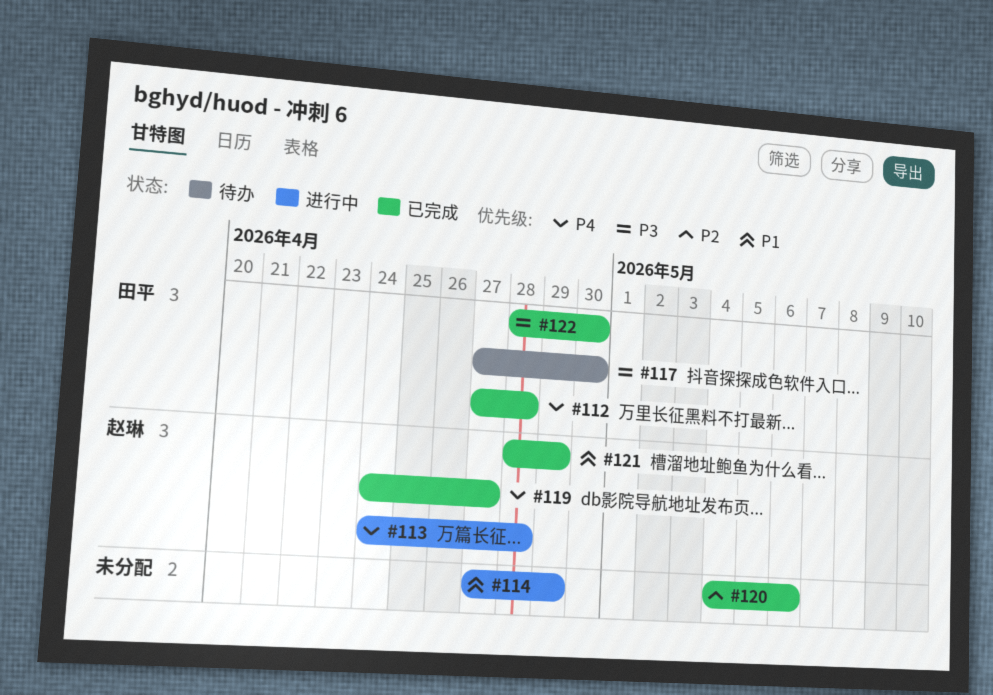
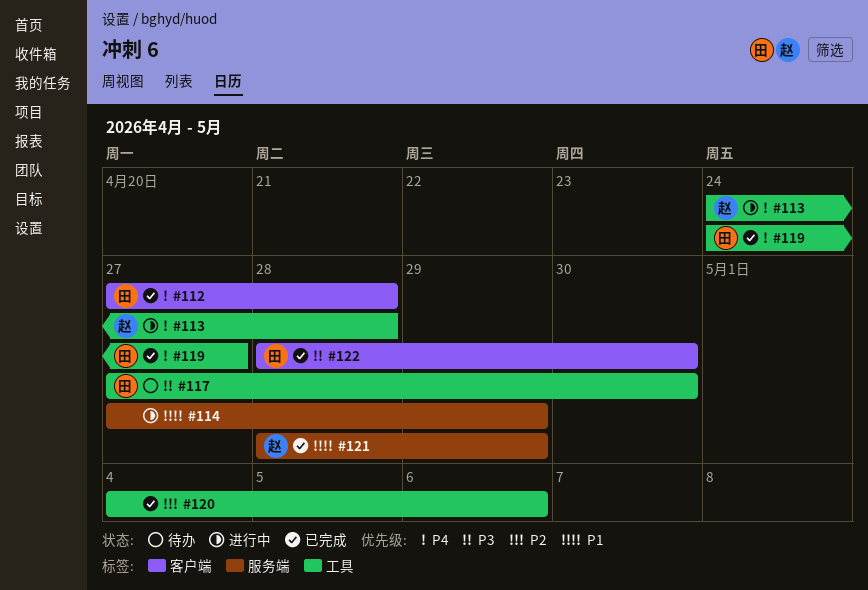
#119, owner: 赵琳 -> 田平

